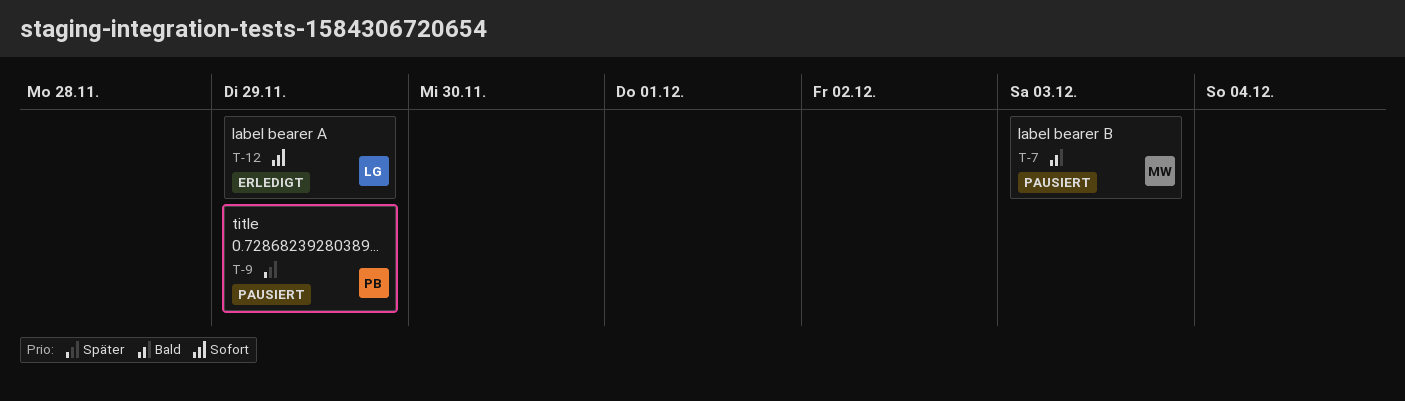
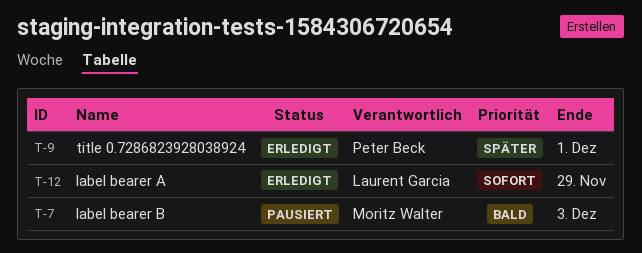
T-9, status: Pausiert -> Erledigt
T-9, due: Nov 29 -> Dec 1

